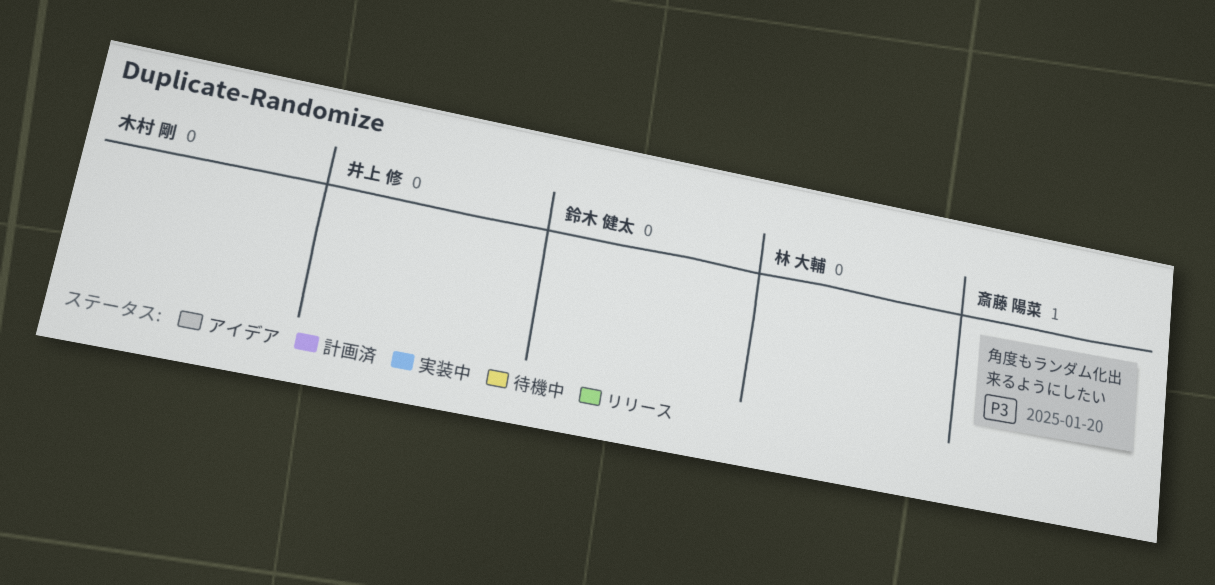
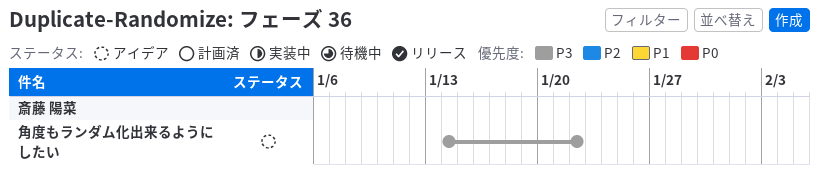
角度もランダム化出来るようにしたい, due: Jan 20 -> Jan 22

